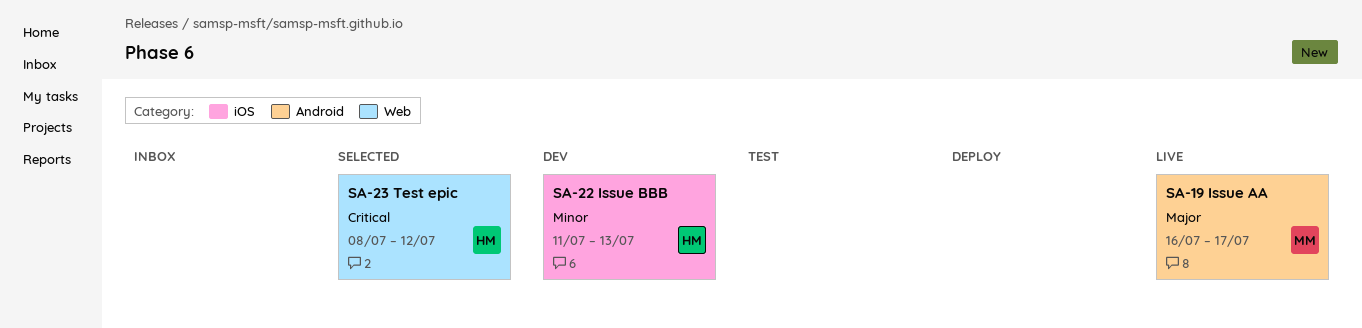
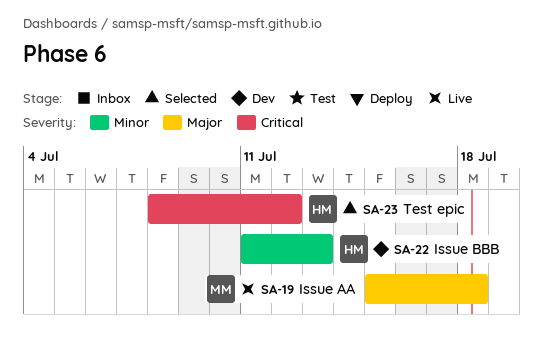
SA-19, start: Jul 16 -> Jul 15
SA-19, due: Jul 17 -> Jul 18

